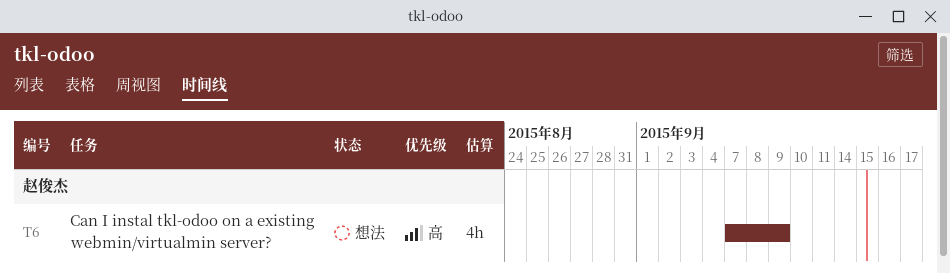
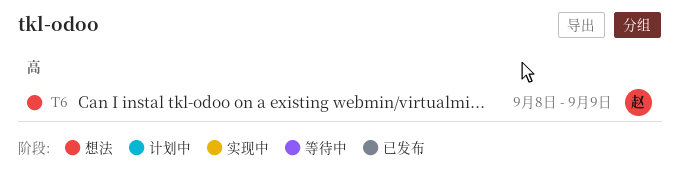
T6, start: Sep 7 -> Sep 8

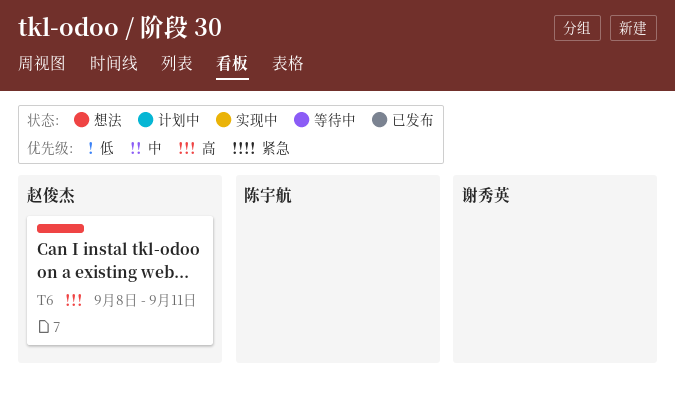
T6, due: Sep 9 -> Sep 11

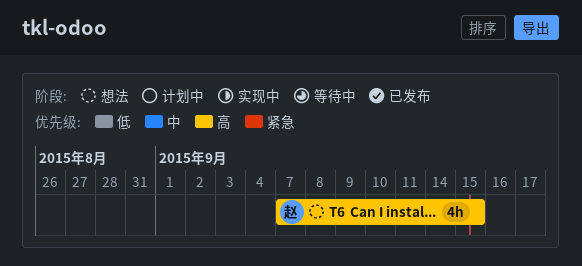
T6, start: Sep 8 -> Sep 7
T6, due: Sep 11 -> Sep 15

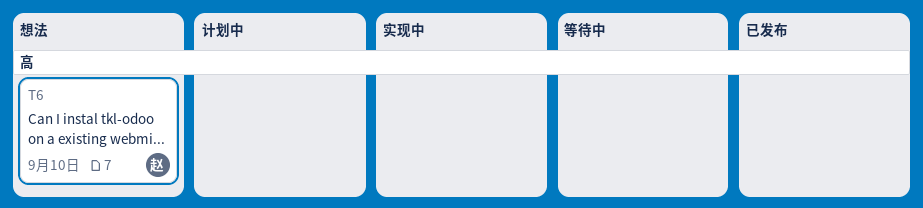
T6, due: Sep 15 -> Sep 10

